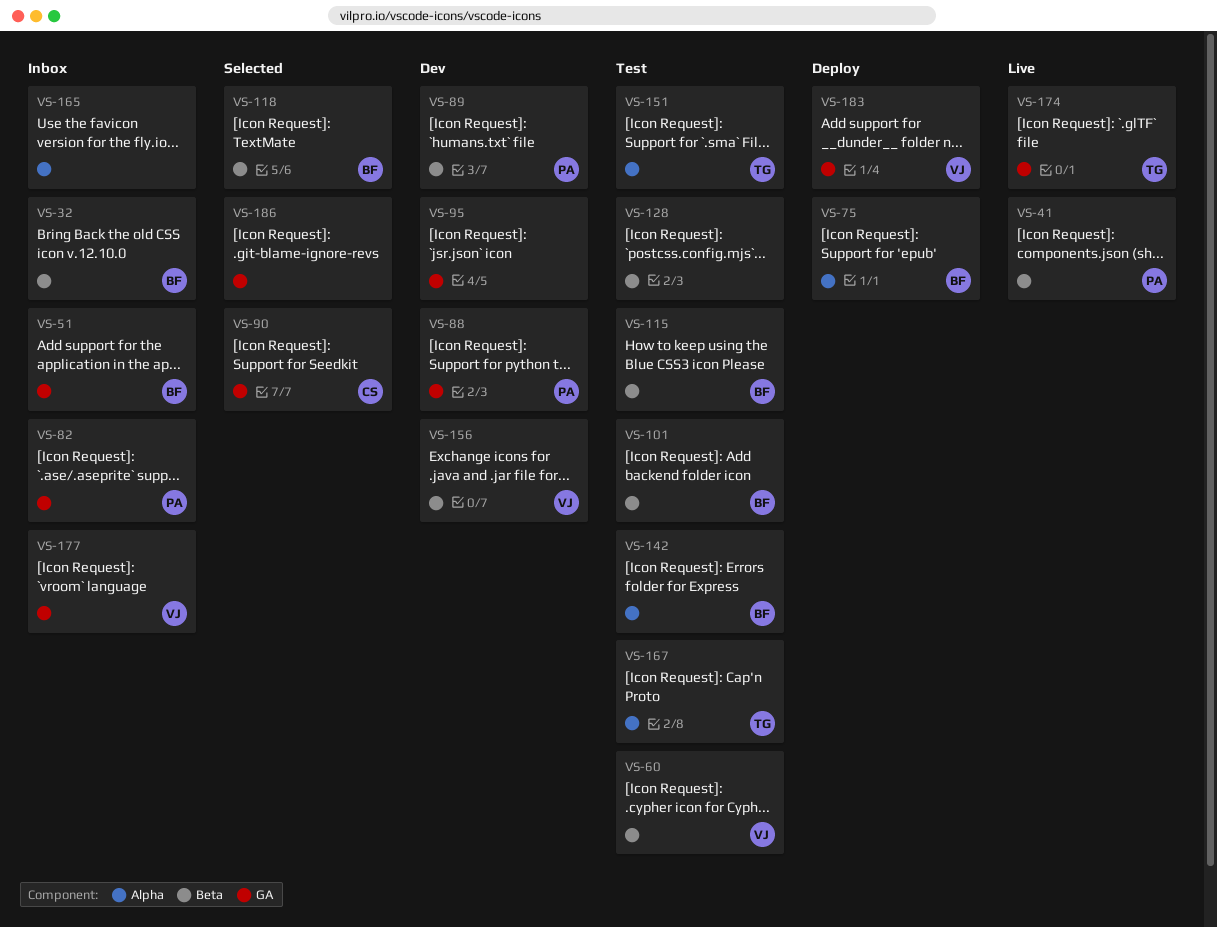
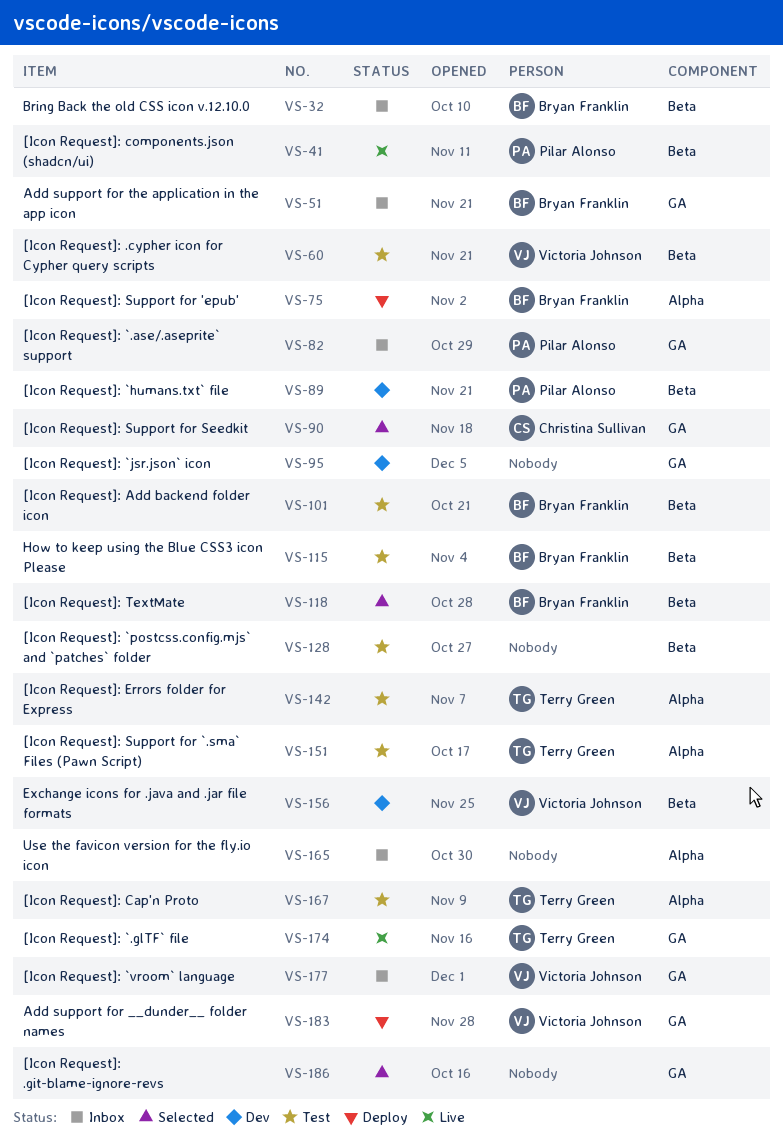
VS-88: present -> none
VS-142, owner: Bryan Franklin -> Terry Green

